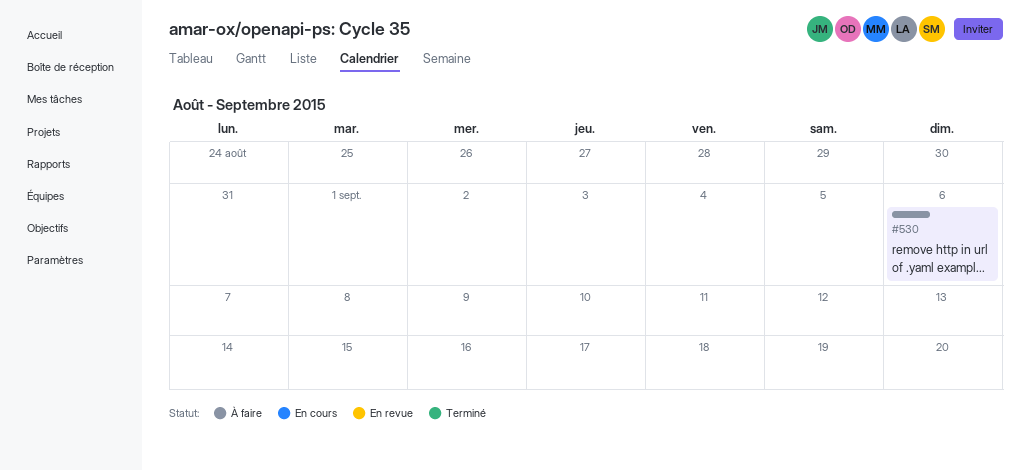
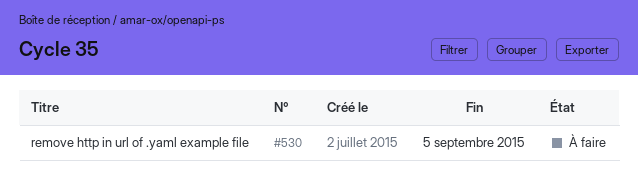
#530, due: Sep 6 -> Sep 5

